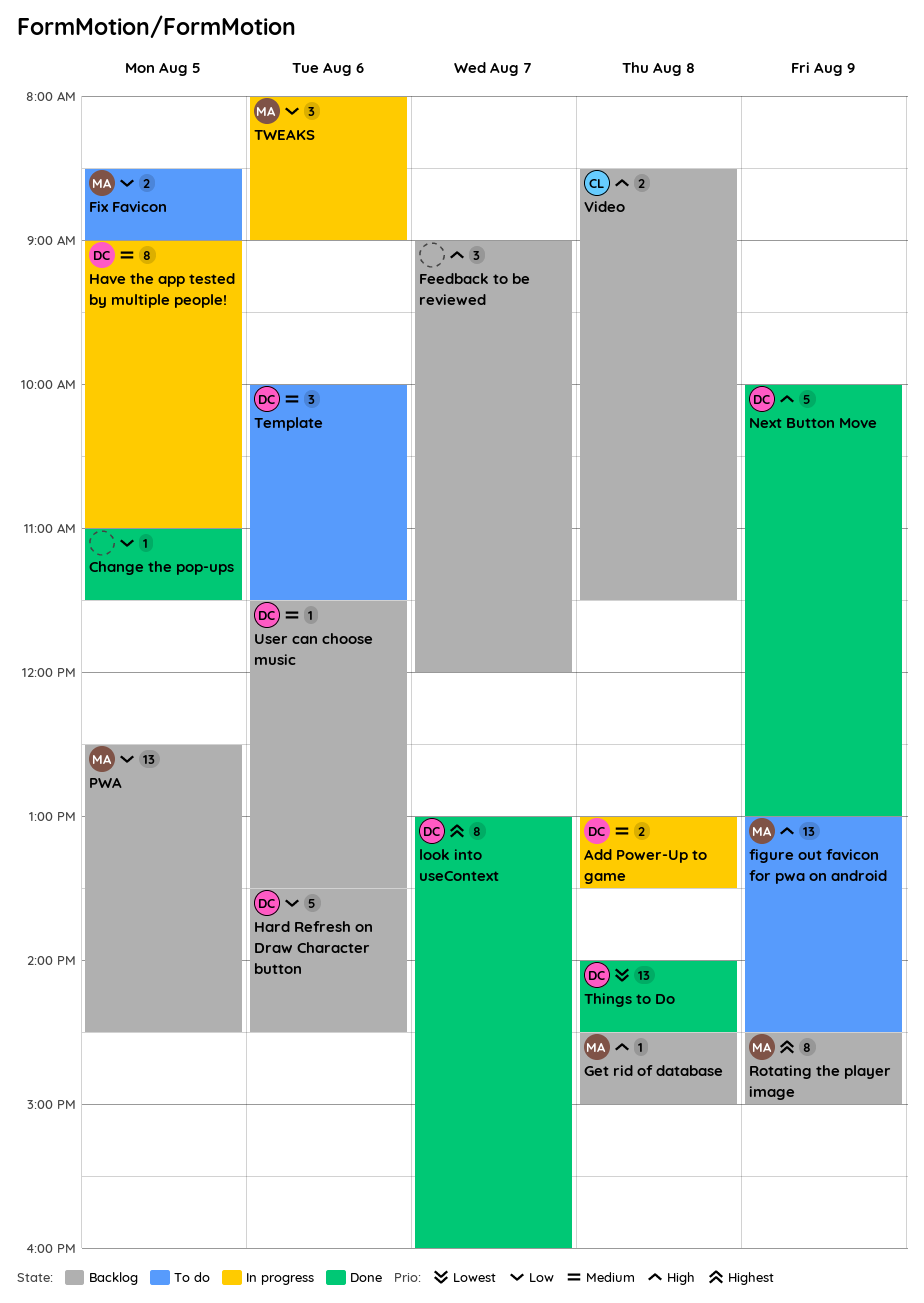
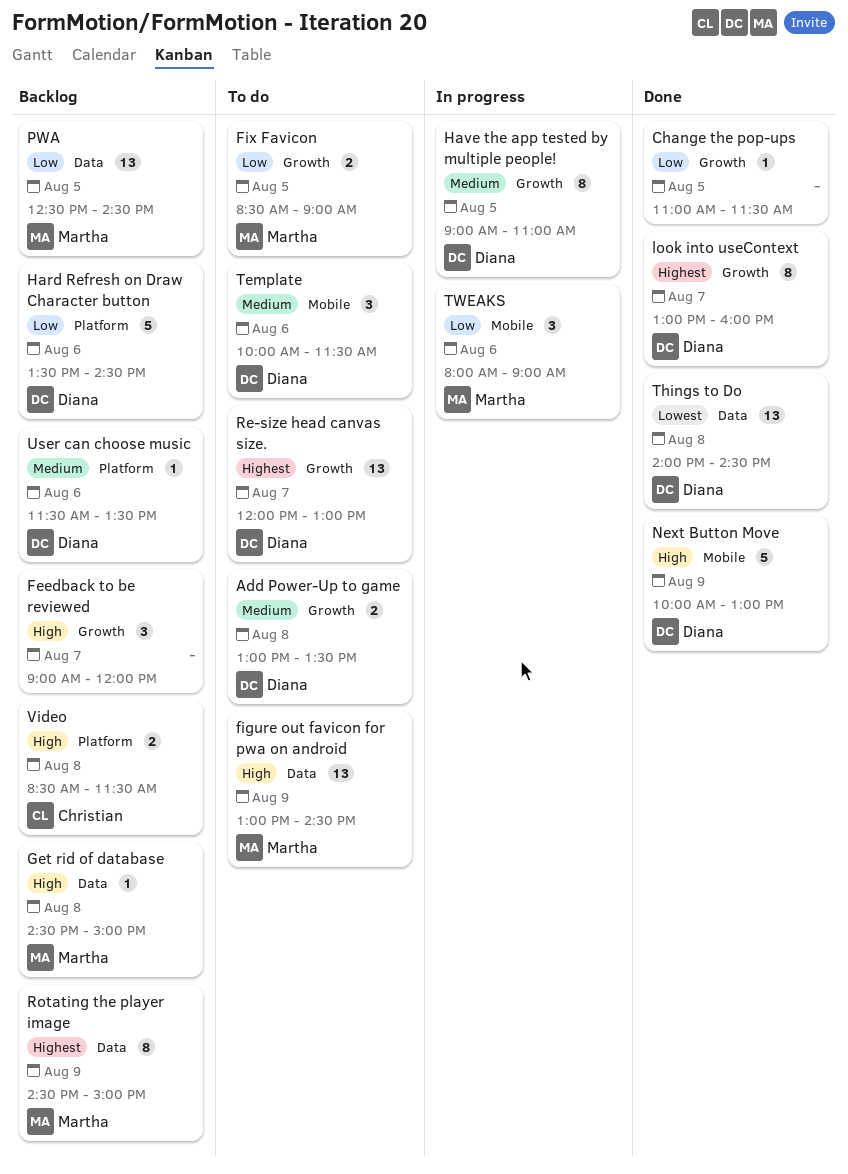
Add Power-Up to game, status: In progress -> To do
Re-size head canvas size.: none -> present

